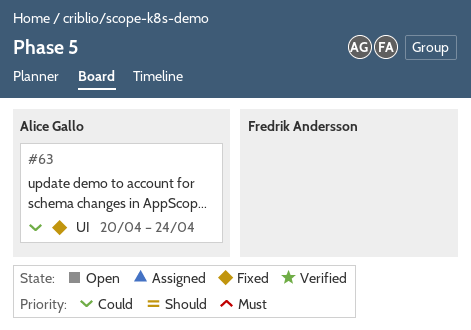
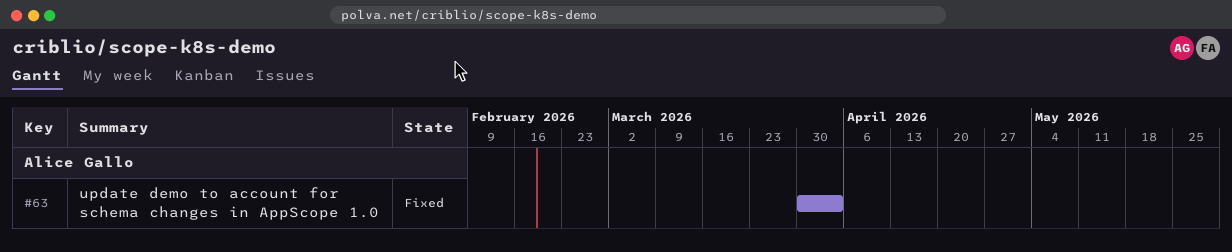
#63, start: Apr 20 -> Mar 30
#63, due: Apr 24 -> Apr 3

